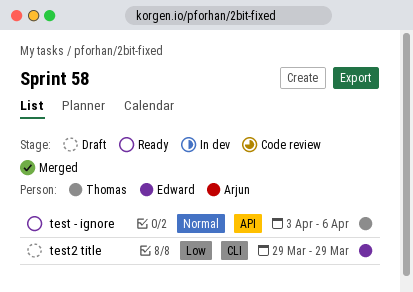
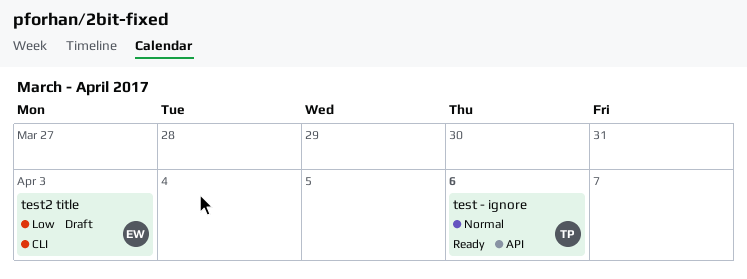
test2 title, due: Mar 29 -> Apr 3

